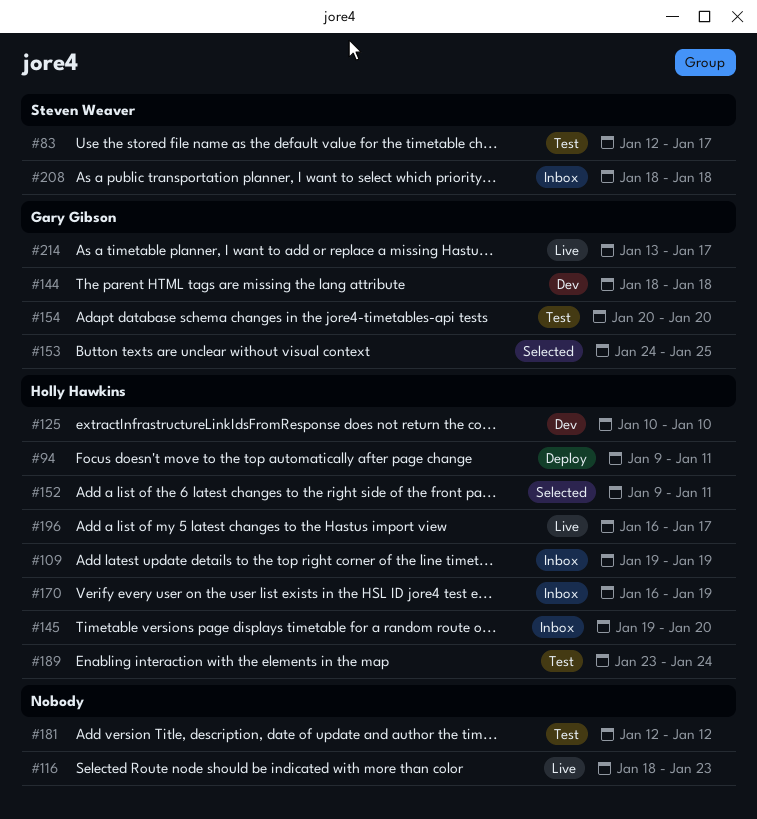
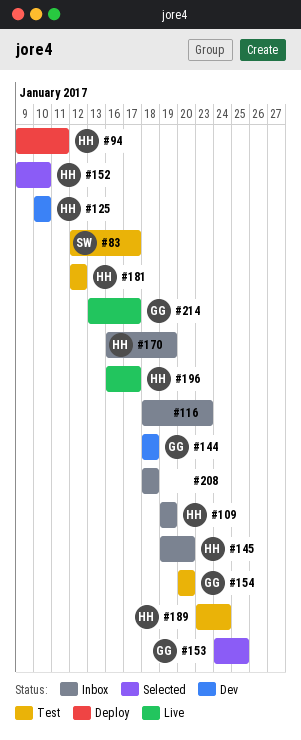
#116, status: Live -> Inbox
#152, due: Jan 11 -> Jan 10
#181, owner: none -> Holly Hawkins
#208, owner: Steven Weaver -> none

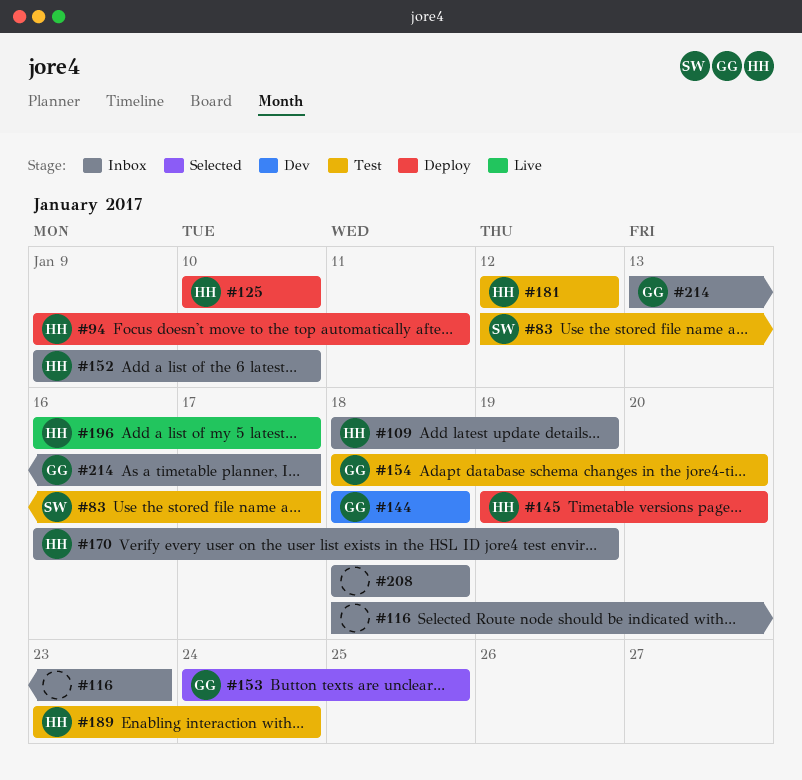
#109, start: Jan 19 -> Jan 18
#125, status: Dev -> Deploy
#145, status: Inbox -> Deploy
#152, status: Selected -> Inbox
#154, start: Jan 20 -> Jan 18
#214, status: Live -> Inbox

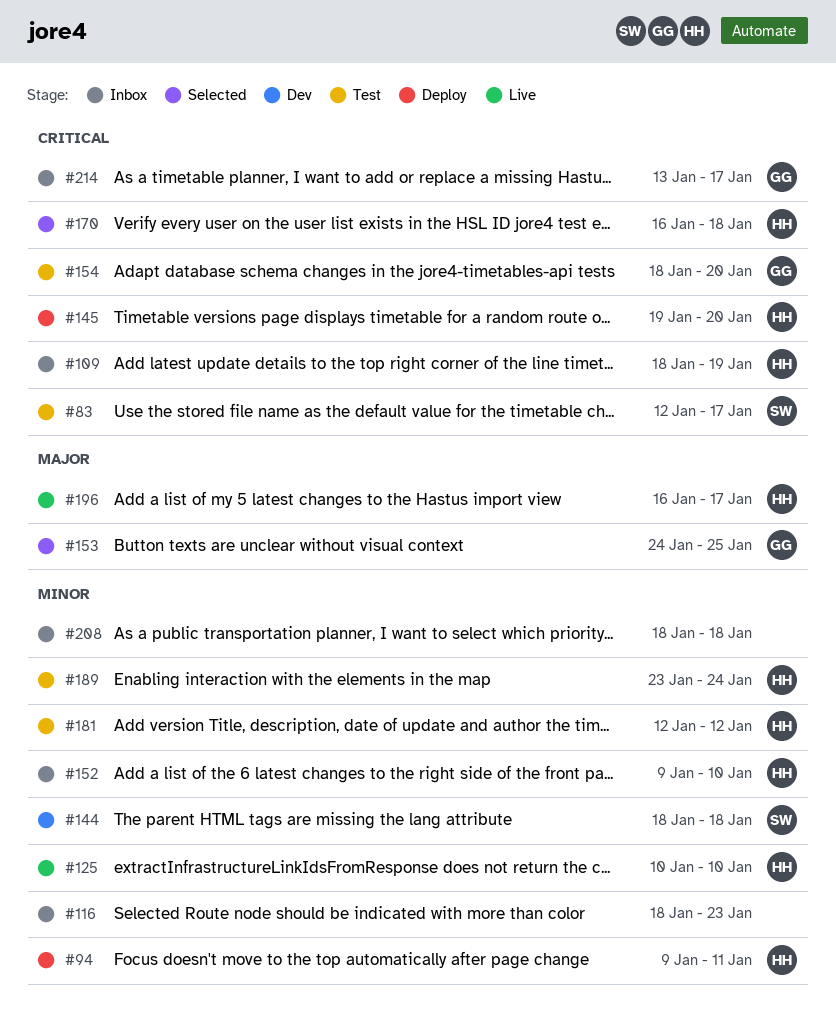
#125, status: Deploy -> Live
#144, owner: GG -> SW
#170, status: Inbox -> Selected
#170, due: Jan 19 -> Jan 18

